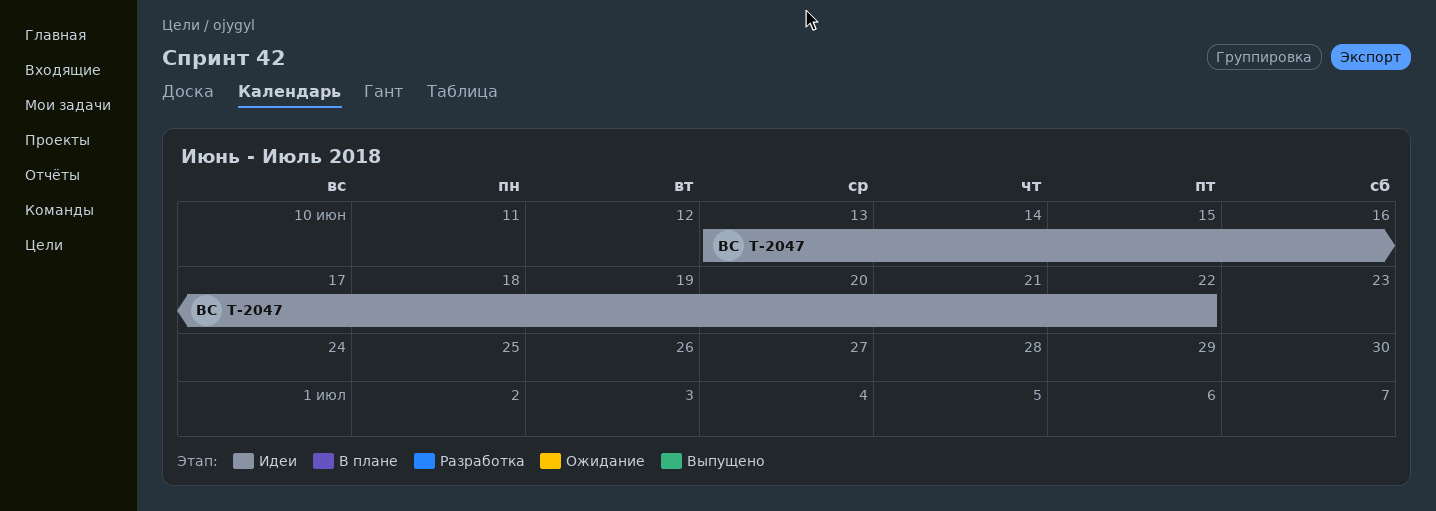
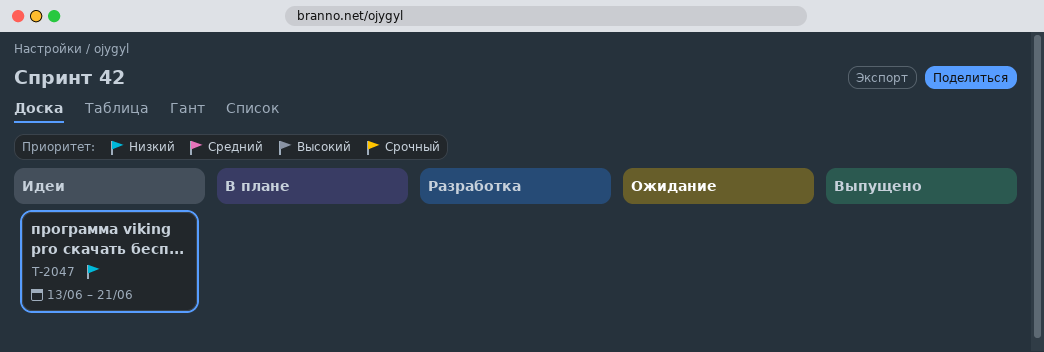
T-2047, due: Jun 22 -> Jun 21

